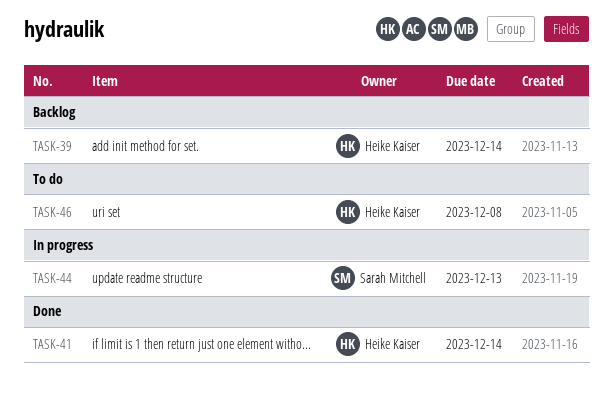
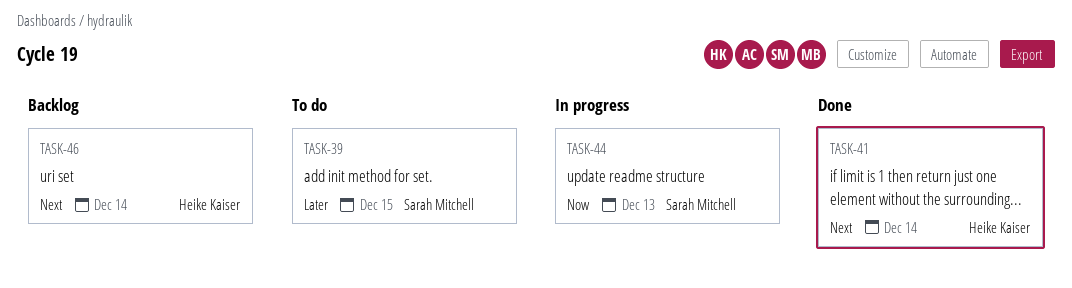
TASK-39, status: Backlog -> To do
TASK-39, owner: Heike Kaiser -> Sarah Mitchell
TASK-39, due: Dec 14 -> Dec 15
TASK-46, status: To do -> Backlog
TASK-46, due: Dec 8 -> Dec 14

